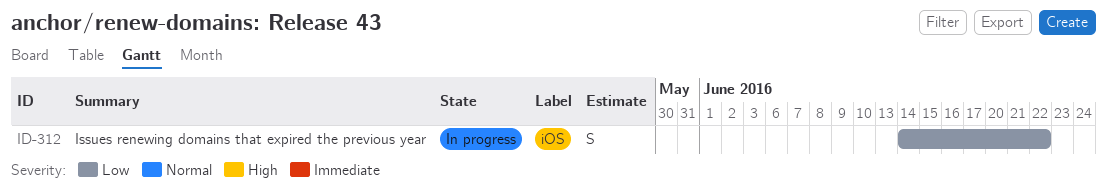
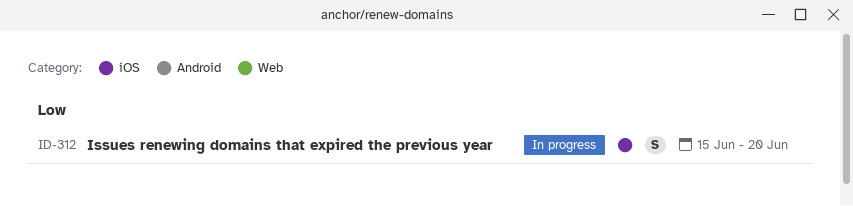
ID-312, start: Jun 14 -> Jun 15
ID-312, due: Jun 22 -> Jun 20

